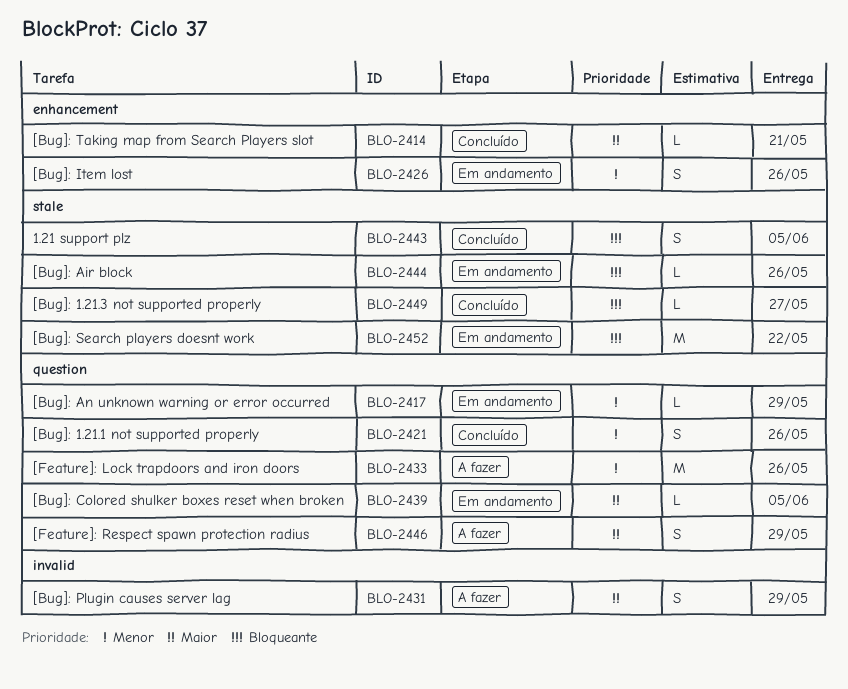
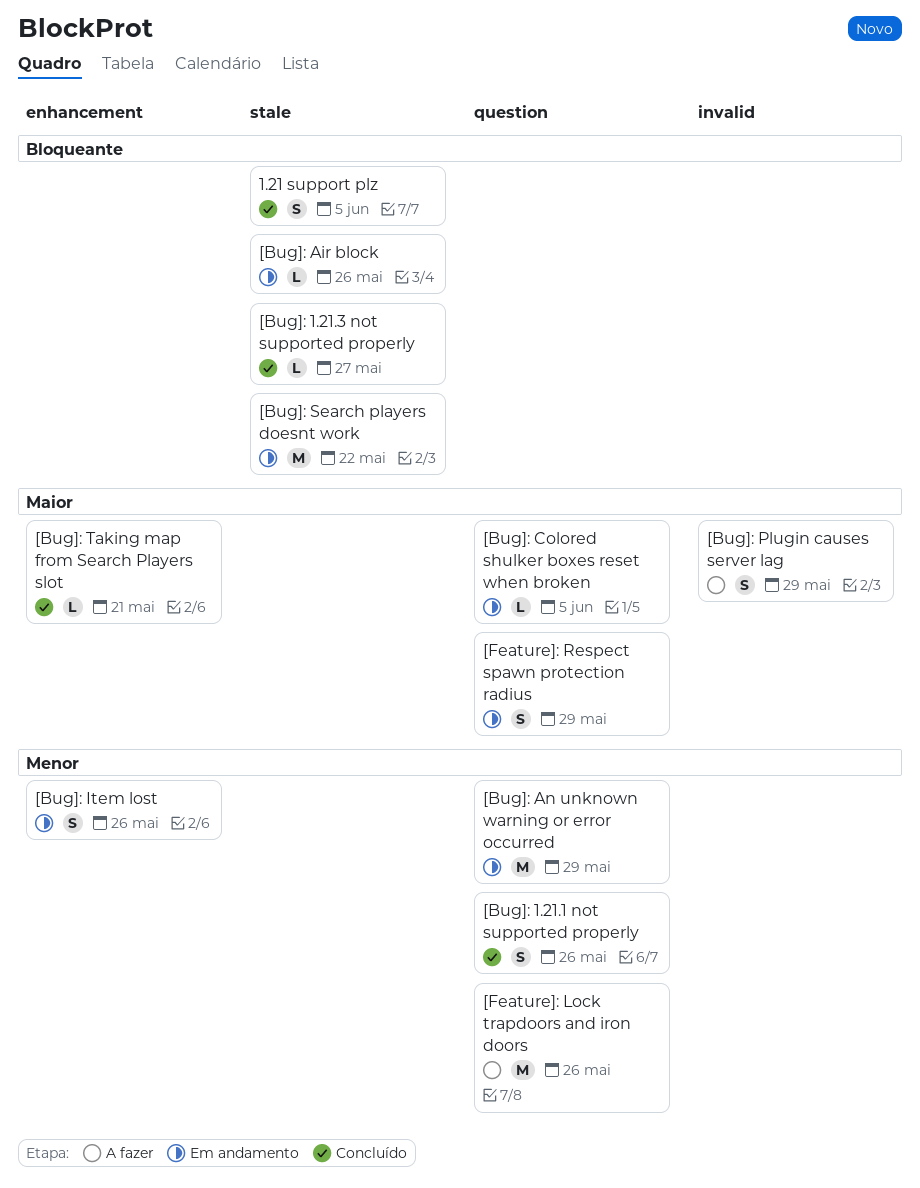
[Bug]: An unknown warning or error occurred, estimate: L -> M
[Feature]: Respect spawn protection radius, status: A fazer -> Em andamento

